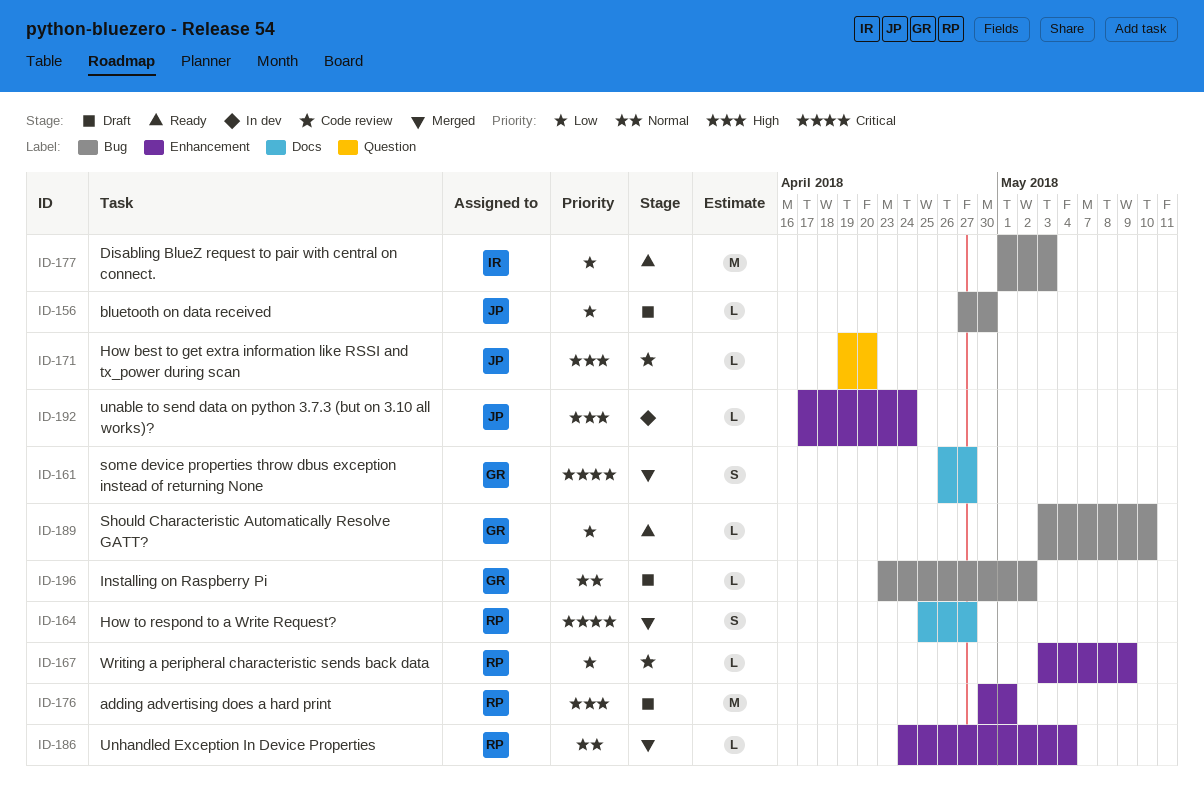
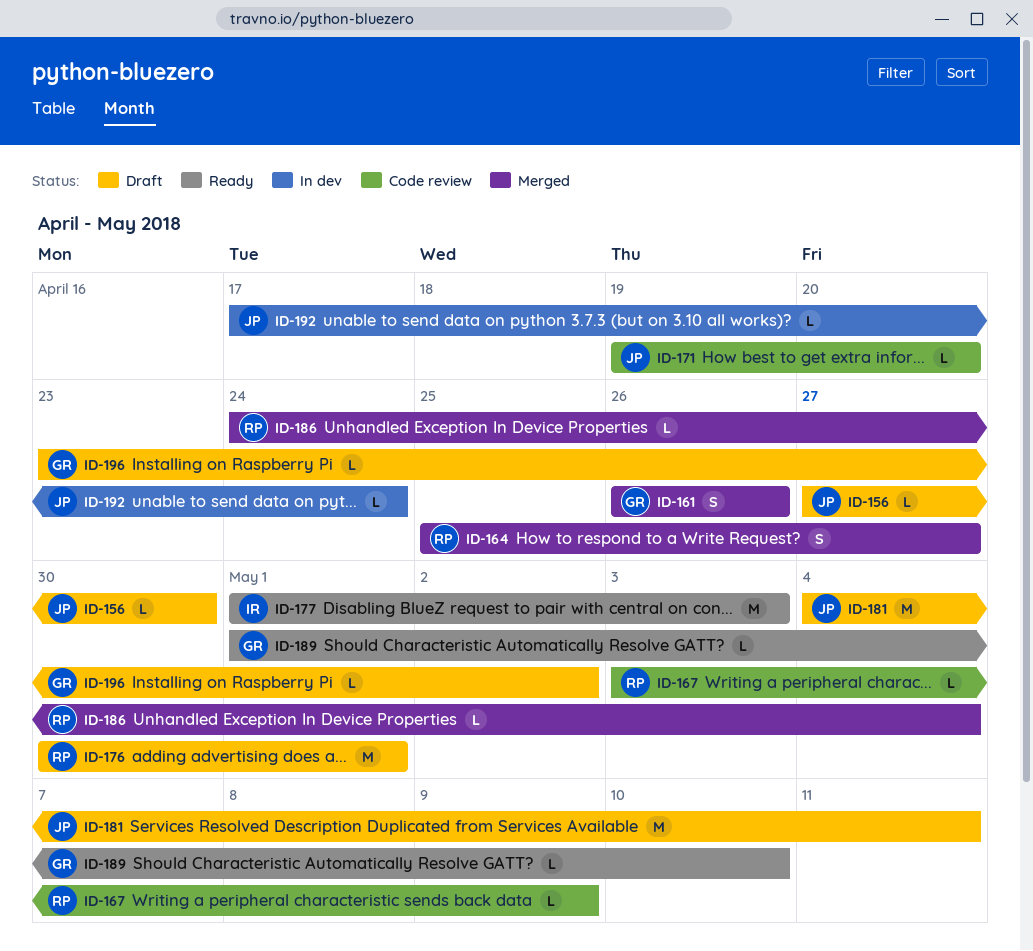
ID-161, due: Apr 27 -> Apr 26
ID-181: none -> present
ID-189, start: May 3 -> May 1

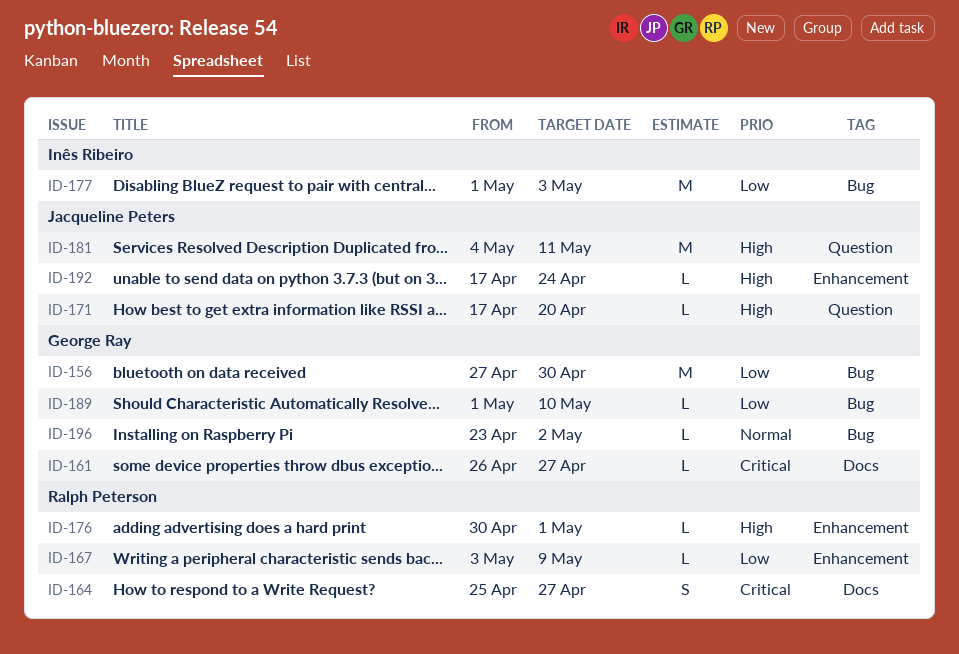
ID-156, owner: Jacqueline Peters -> George Ray
ID-156, estimate: L -> M
ID-161, estimate: S -> L
ID-161, due: Apr 26 -> Apr 27
ID-171, start: Apr 19 -> Apr 17
ID-176, estimate: M -> L
ID-186: present -> none

